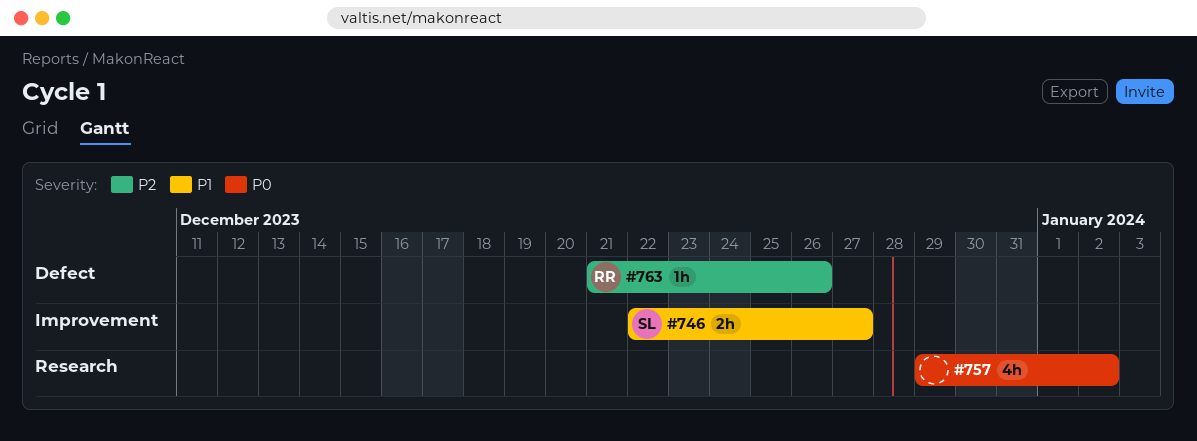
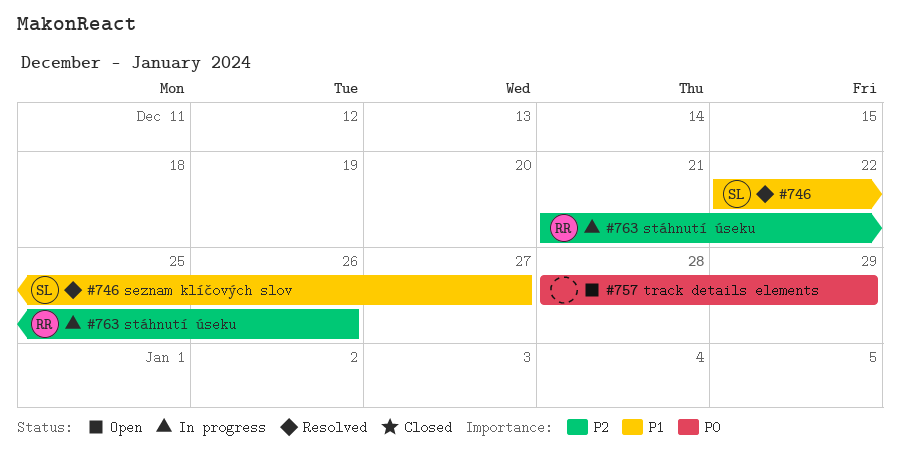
#757, start: Dec 29 -> Dec 28
#757, due: Jan 2 -> Dec 29

